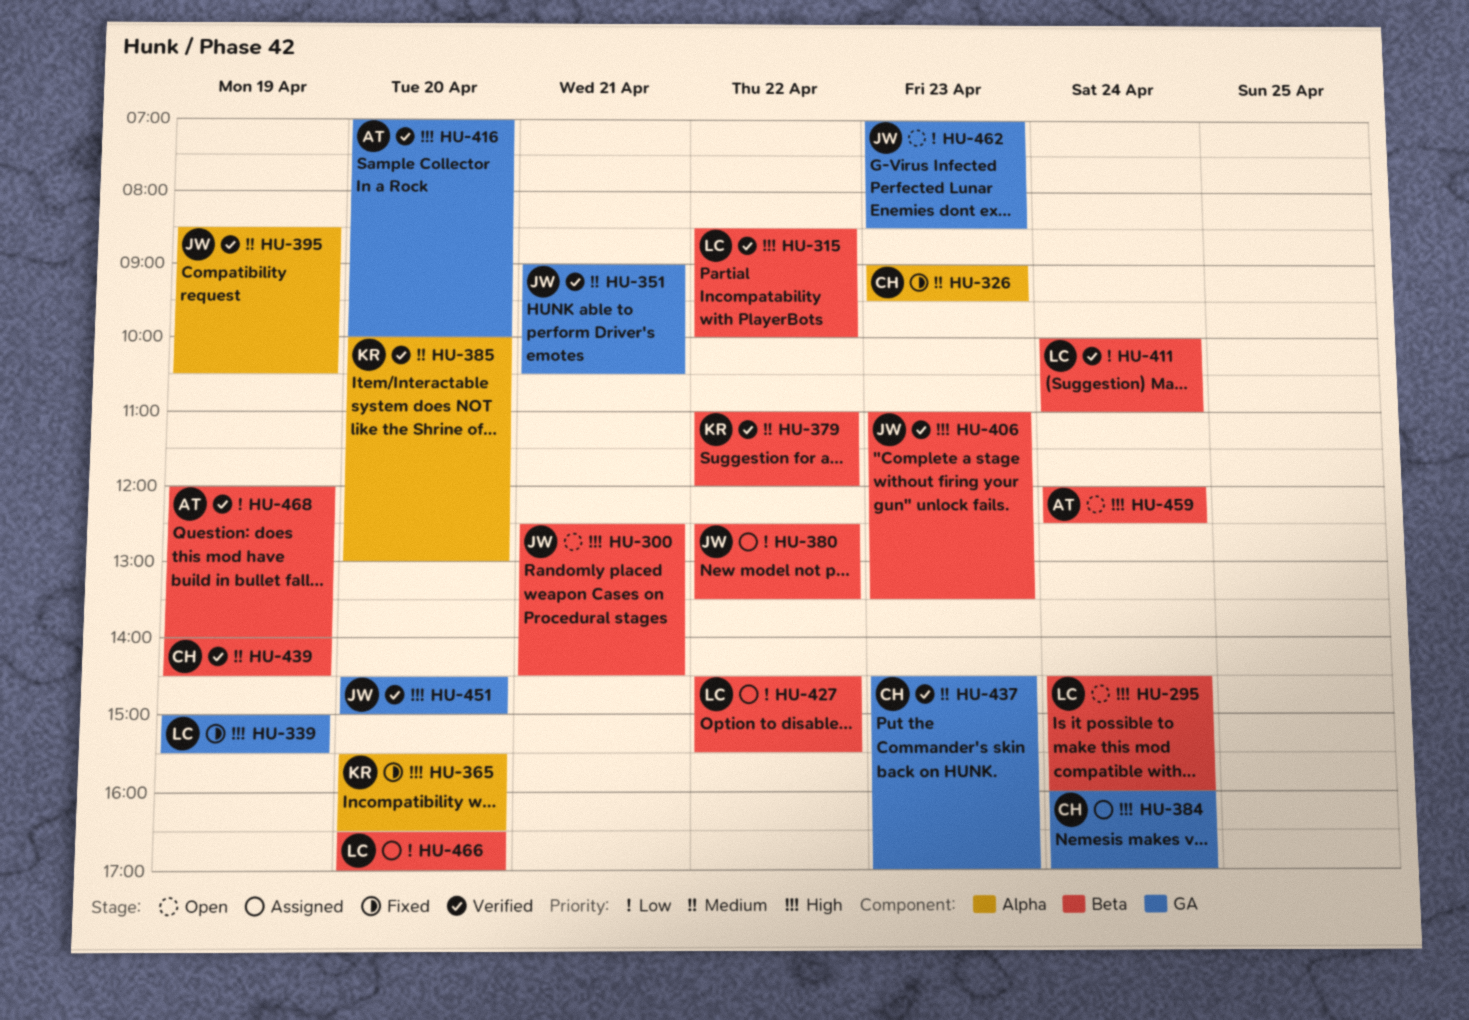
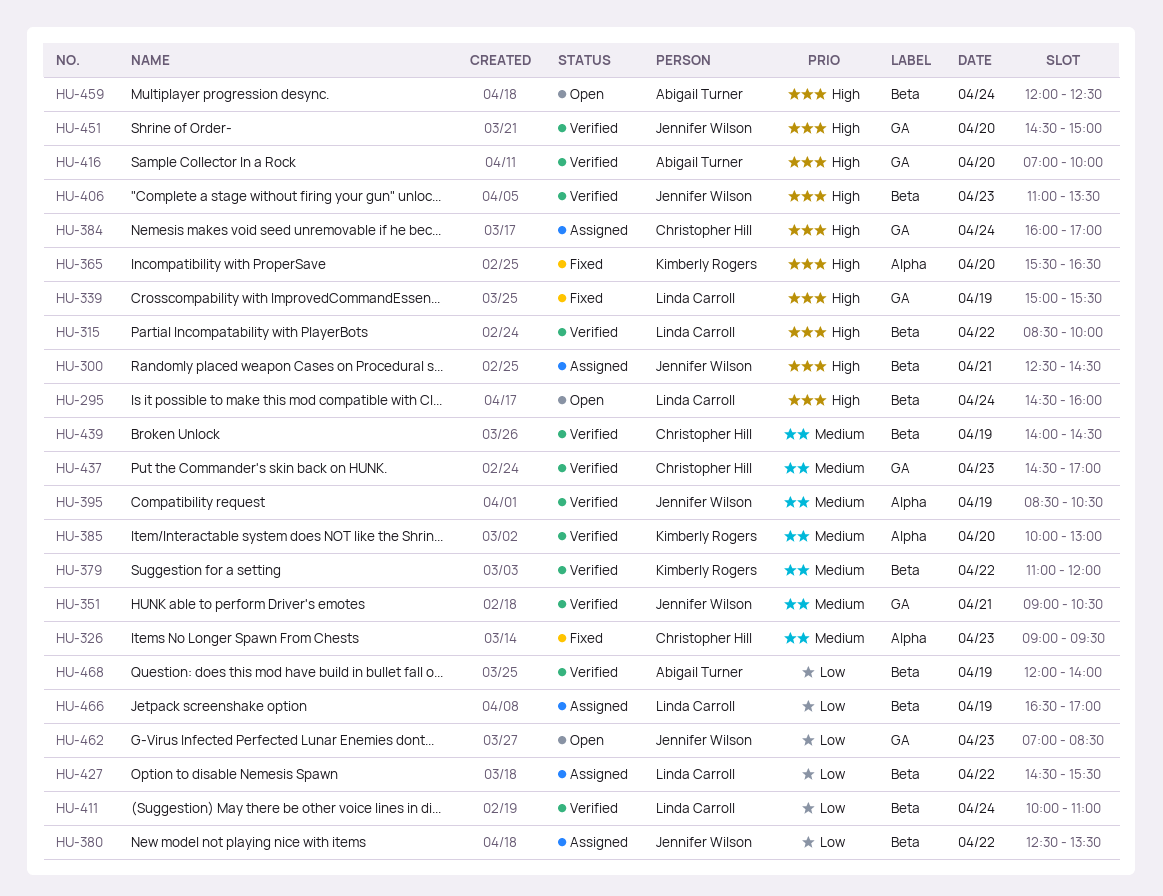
HU-300, status: Open -> Assigned
HU-466, day: Apr 20 -> Apr 19

